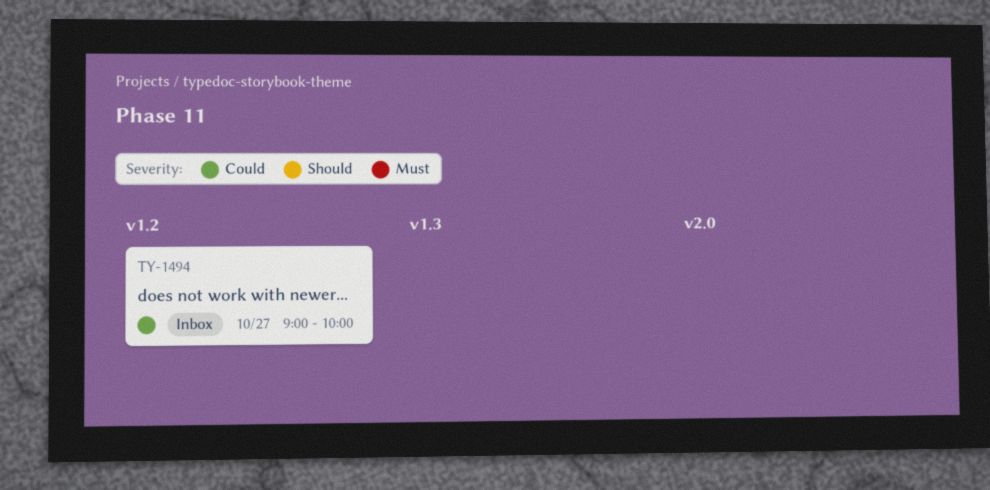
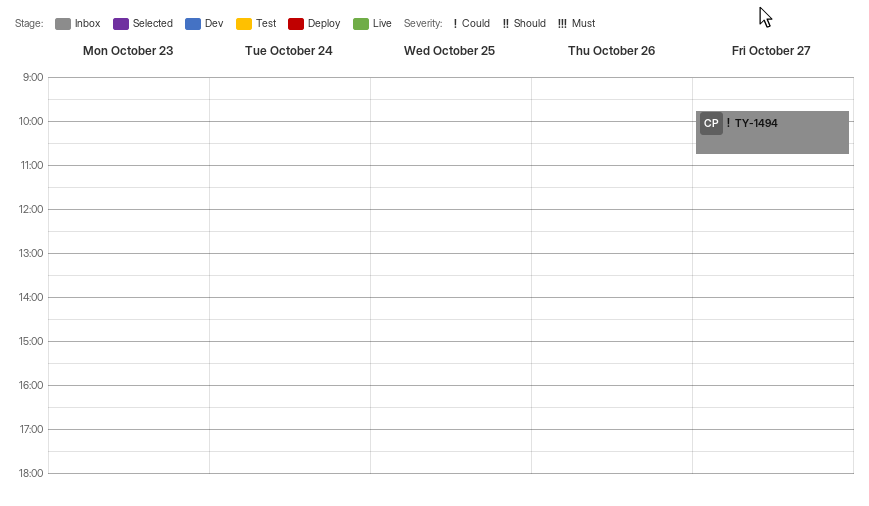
TY-1494, begins: 09:00 -> 09:45
TY-1494, ends: 10:00 -> 10:45

